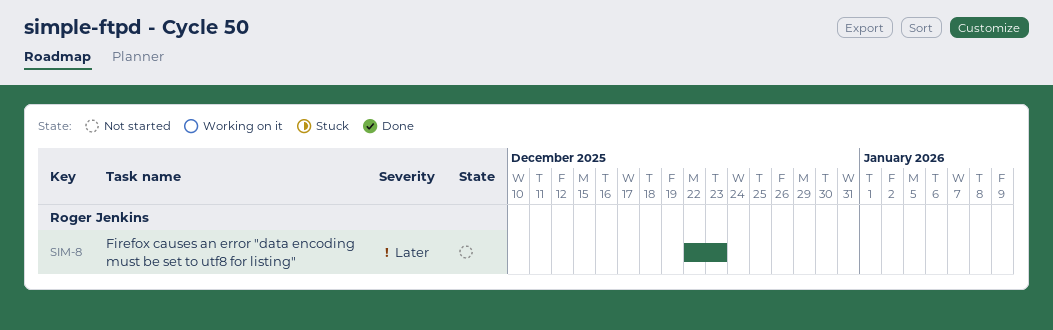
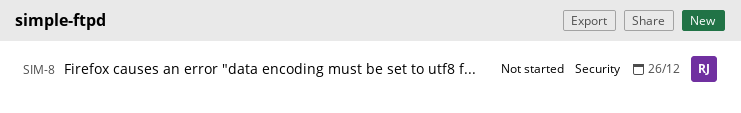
SIM-8, due: Dec 23 -> Dec 26

